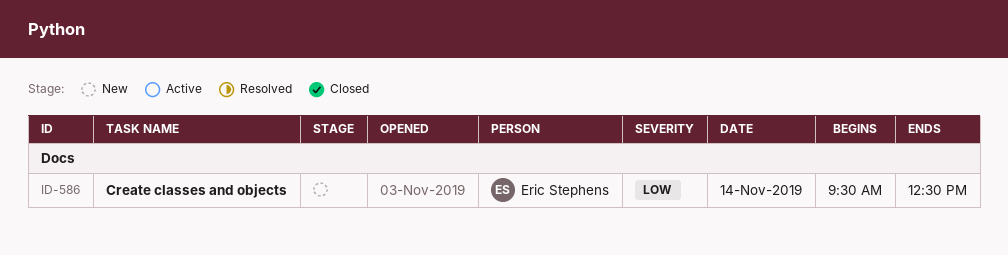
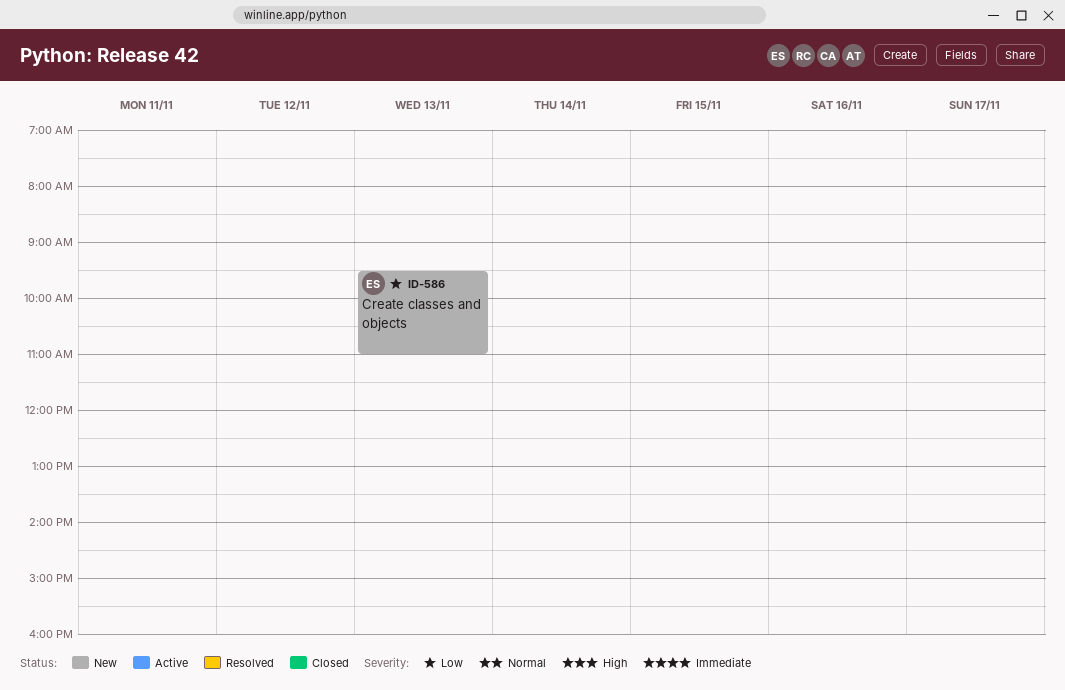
ID-586, day: Nov 14 -> Nov 13
ID-586, ends: 12:30 -> 11:00

